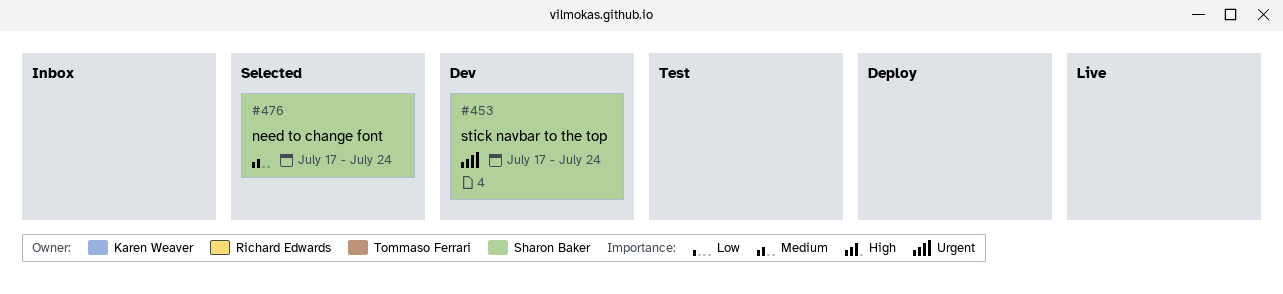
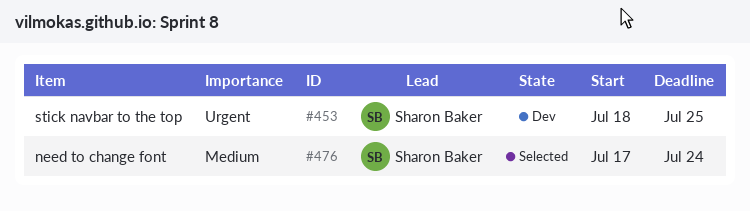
#453, start: Jul 17 -> Jul 18
#453, due: Jul 24 -> Jul 25

